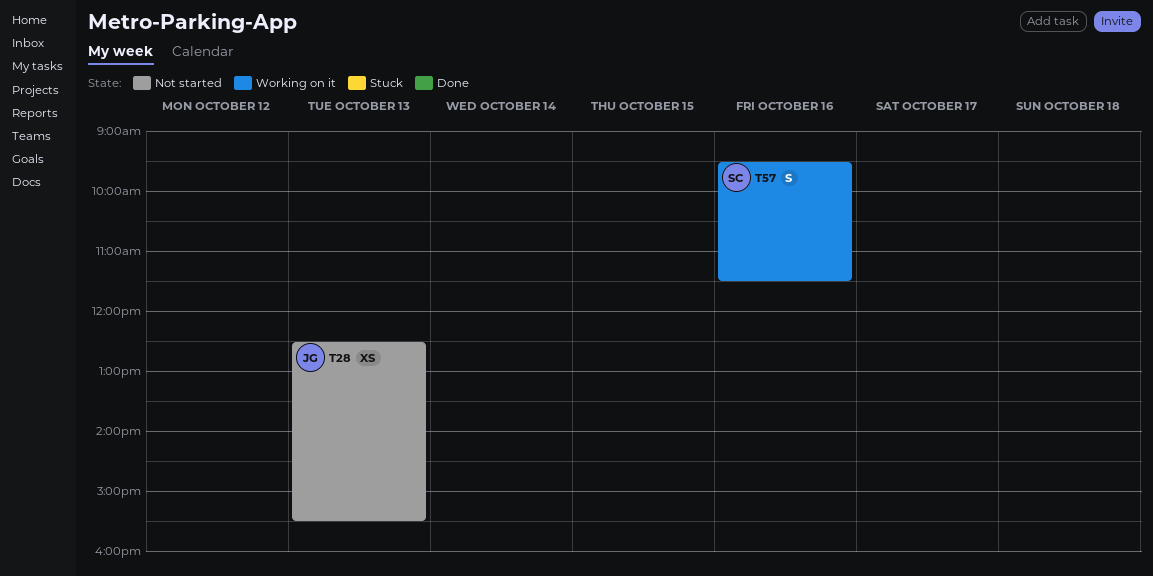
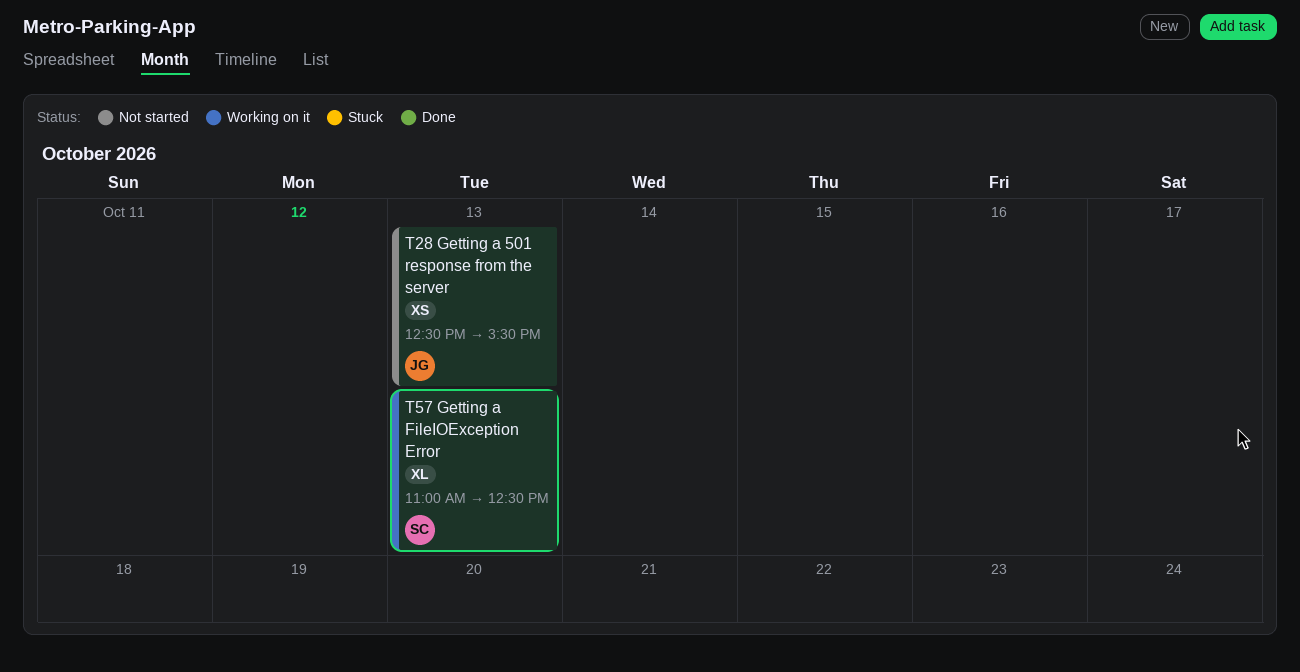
T57, estimate: S -> XL
T57, day: Oct 16 -> Oct 13
T57, begins: 09:30 -> 11:00
T57, ends: 11:30 -> 12:30

